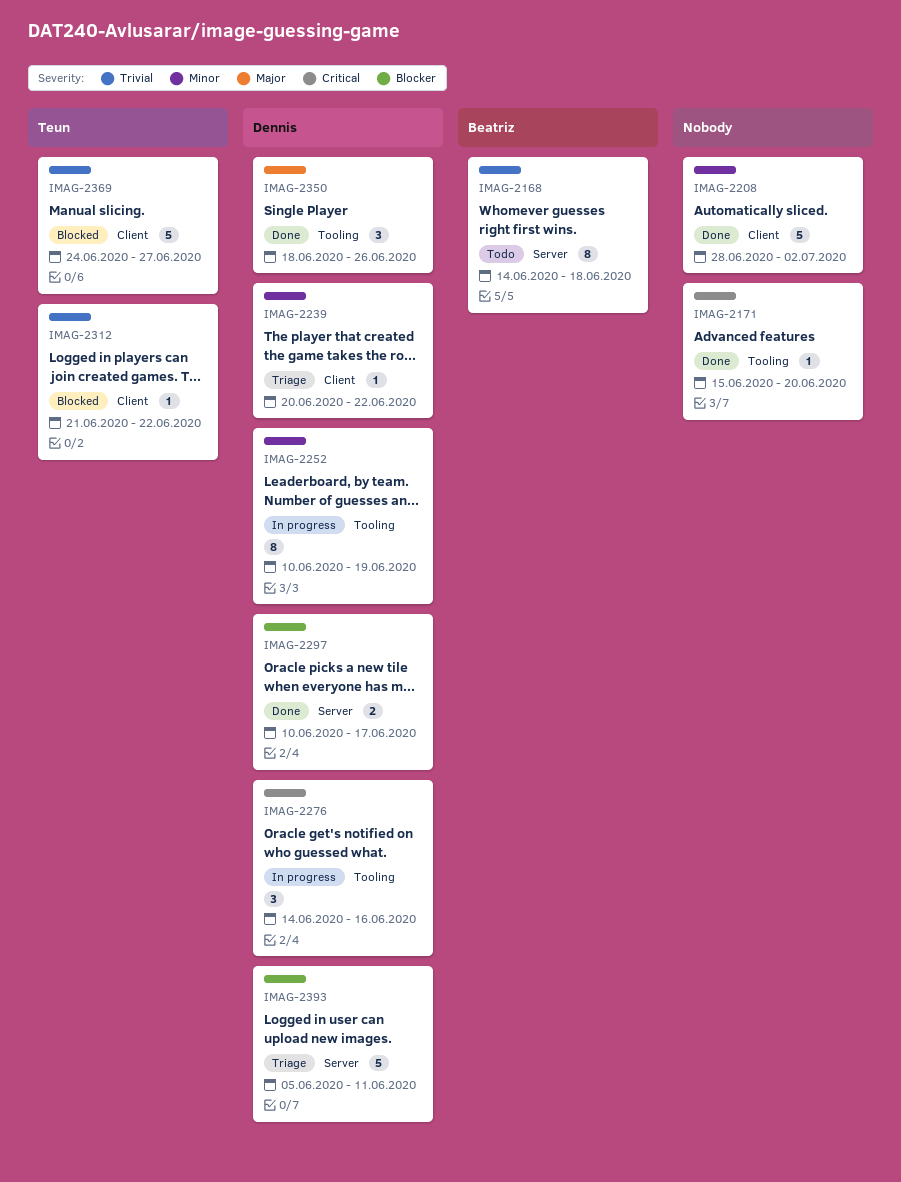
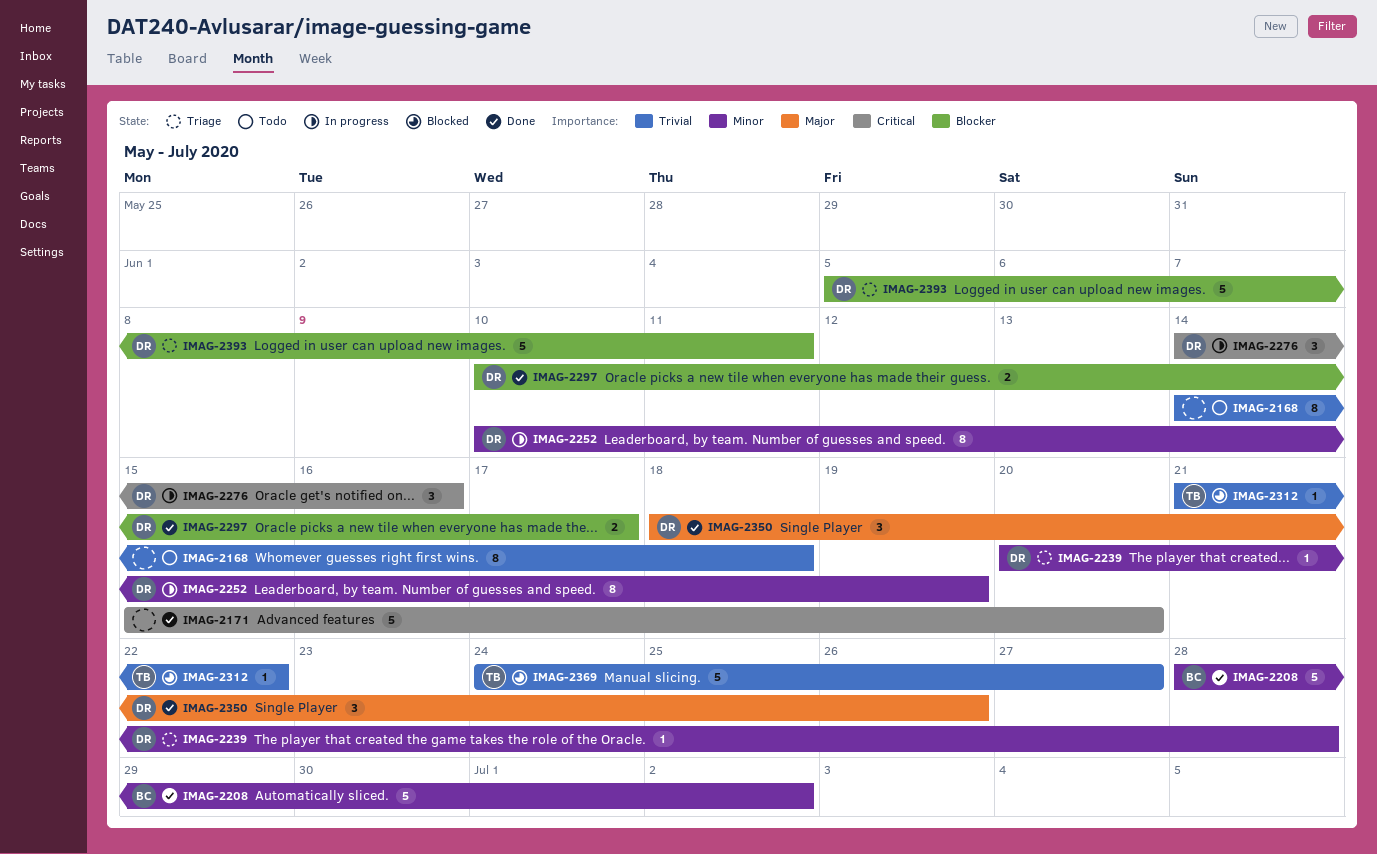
IMAG-2168, owner: Beatriz -> none
IMAG-2171, estimate: 1 -> 5
IMAG-2208, owner: none -> Beatriz
IMAG-2239, due: Jun 22 -> Jun 28

